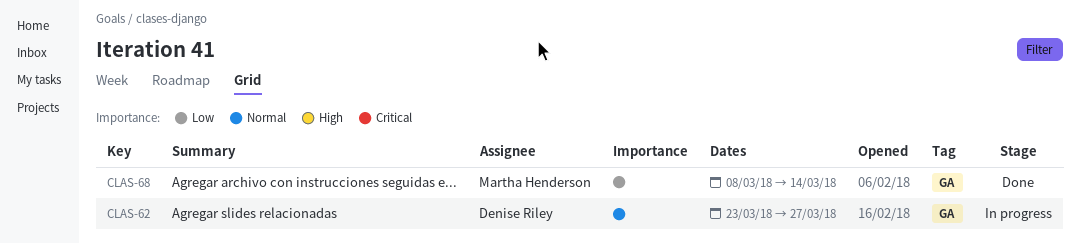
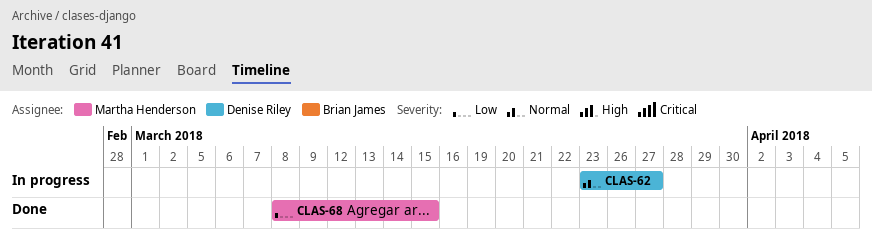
CLAS-68, due: Mar 14 -> Mar 15

